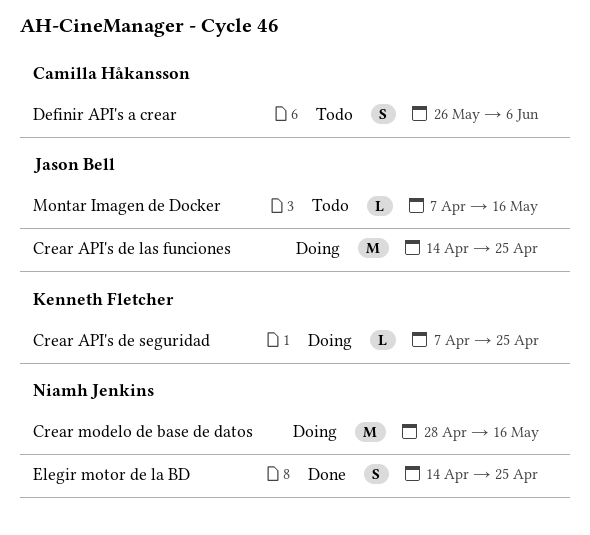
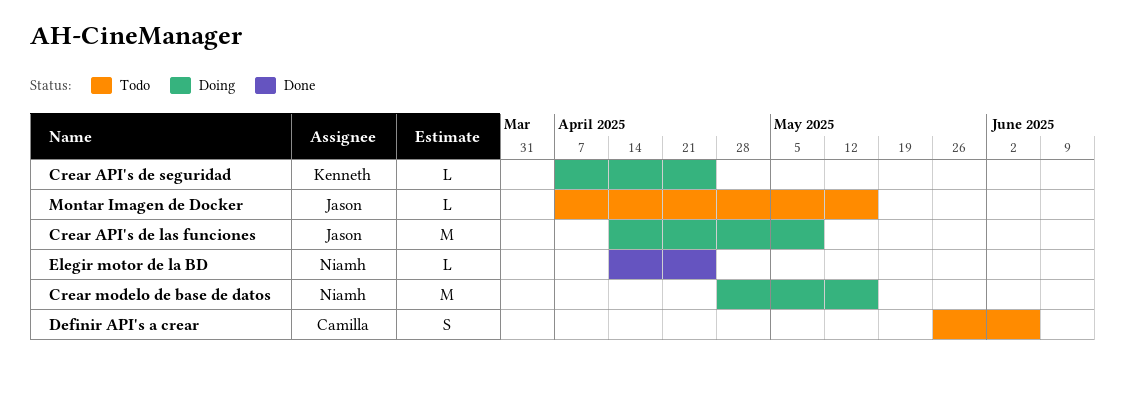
Crear API's de las funciones, due: Apr 25 -> May 9
Elegir motor de la BD, estimate: S -> L

